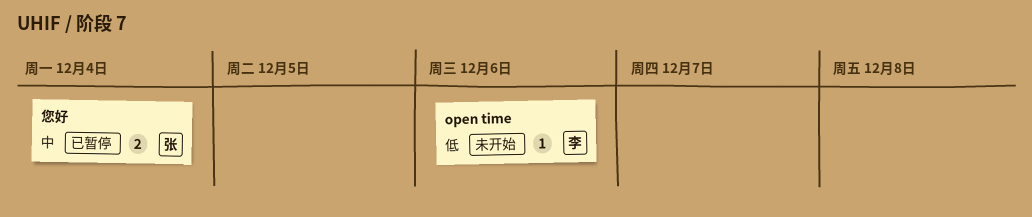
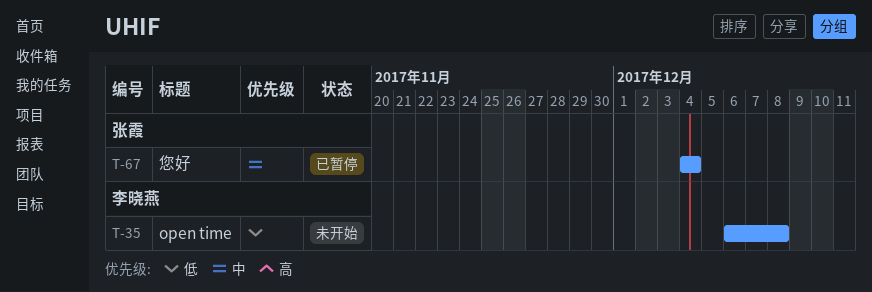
open time, due: Dec 6 -> Dec 8

